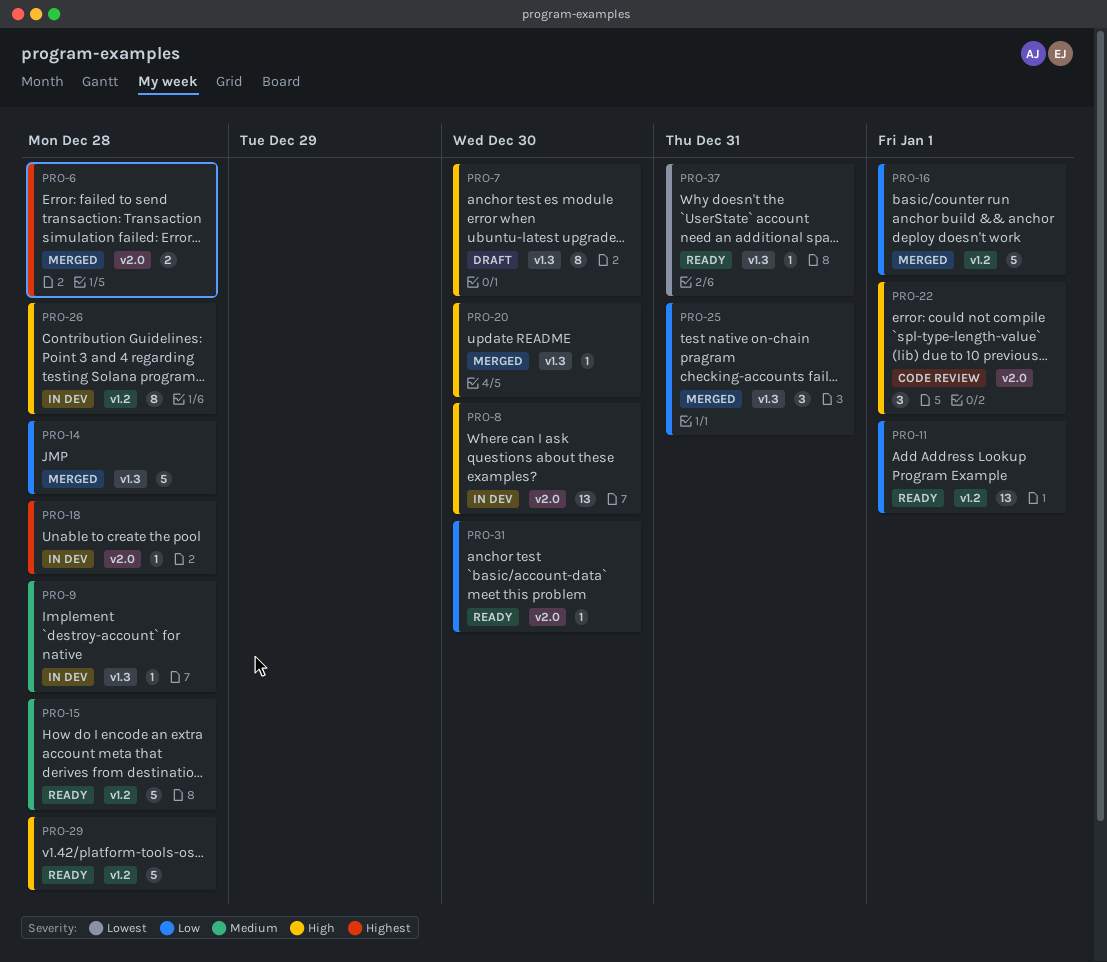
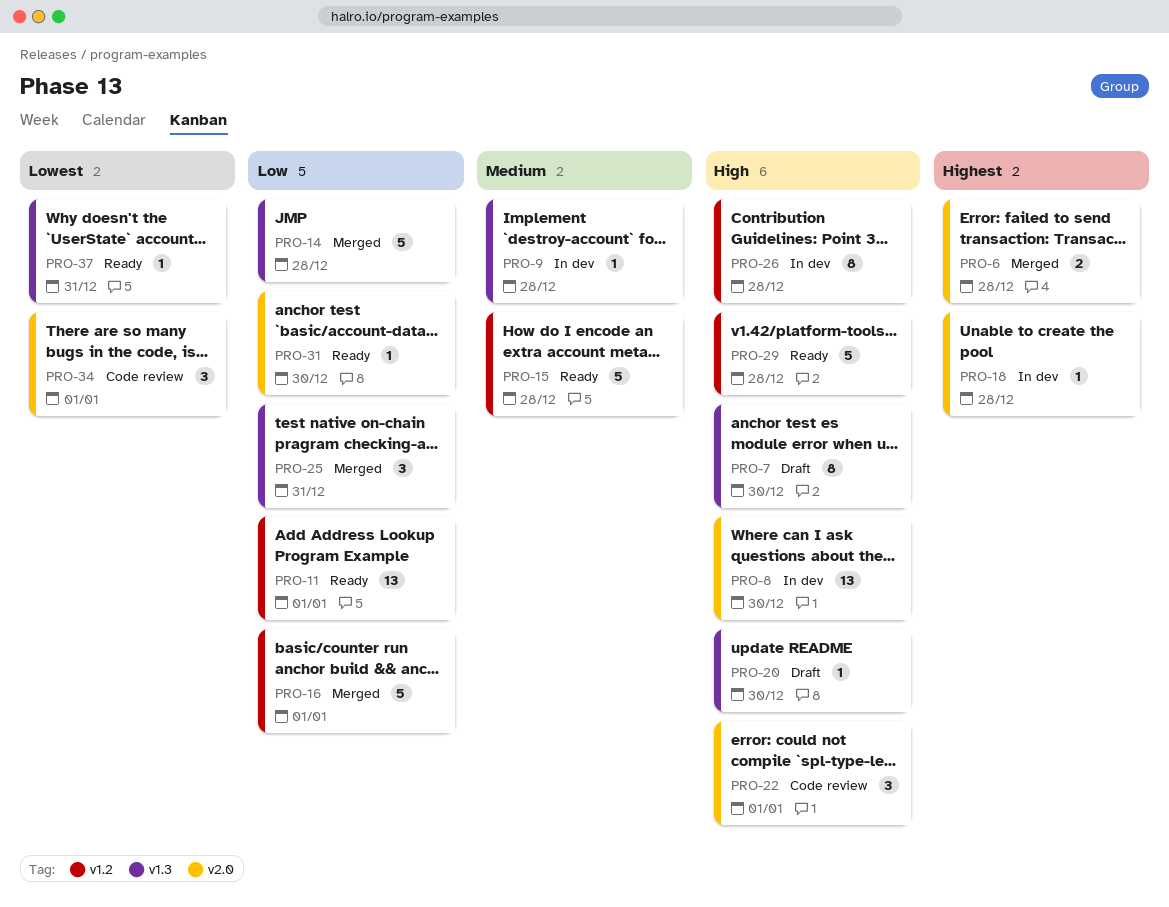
PRO-20, status: Merged -> Draft
PRO-34: none -> present

